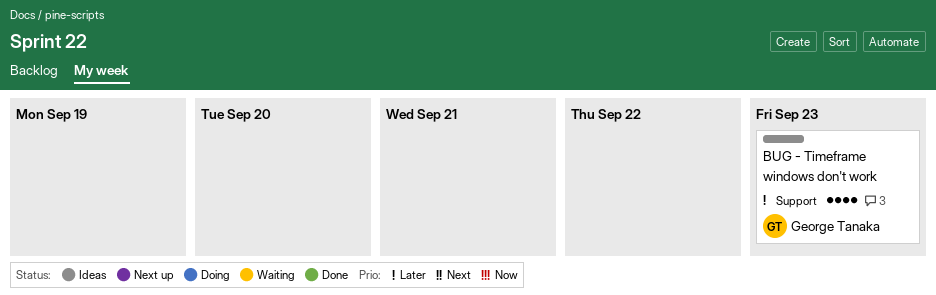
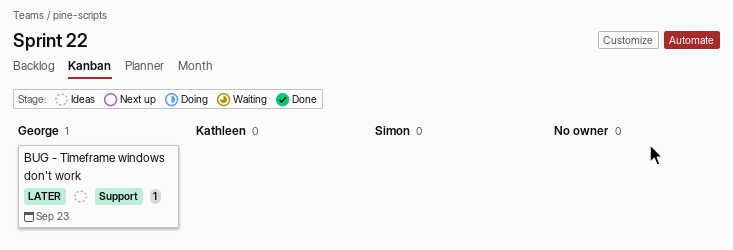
BUG - Timeframe windows don't work, estimate: 4 -> 1

